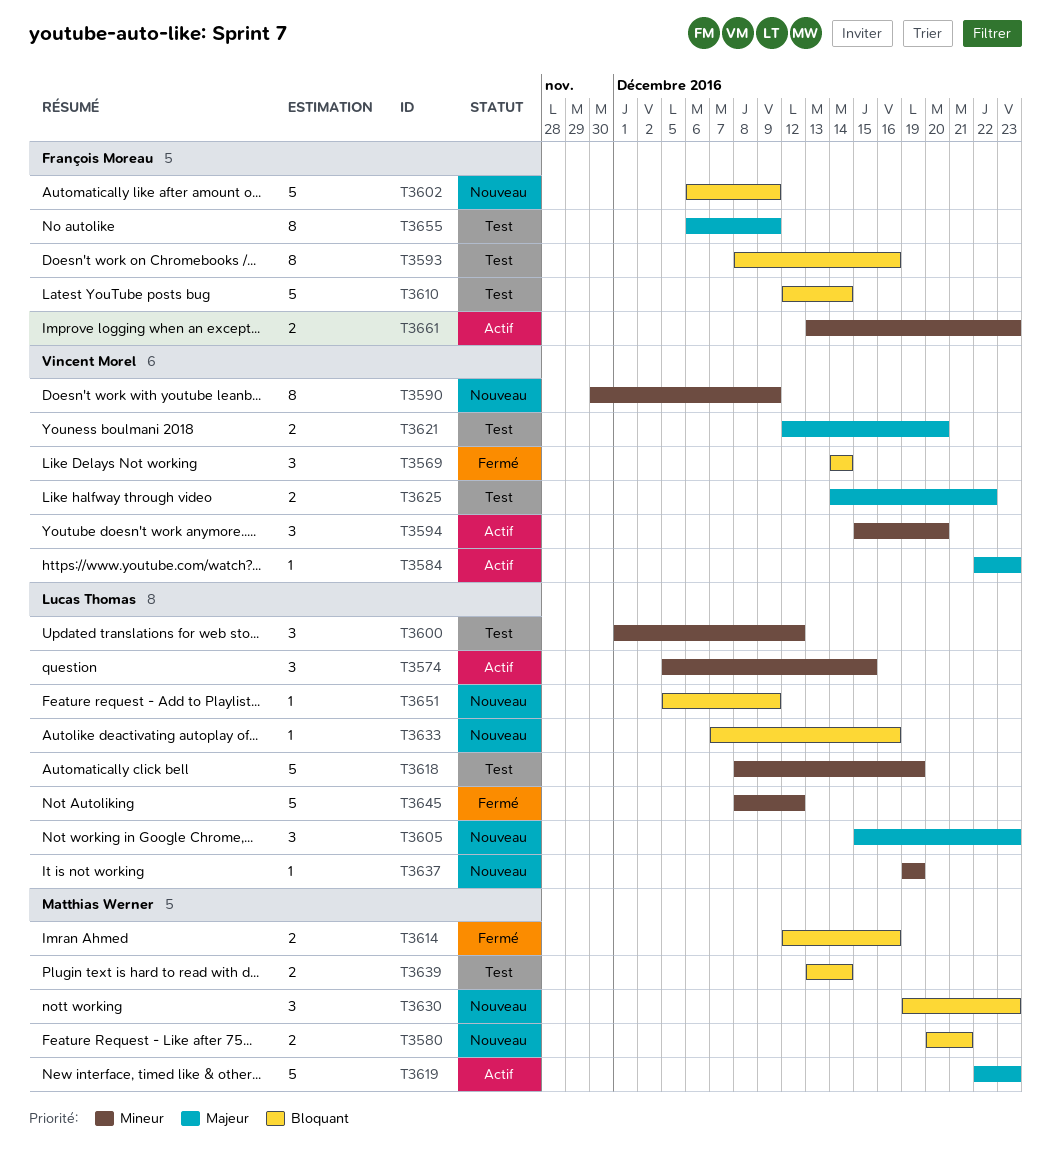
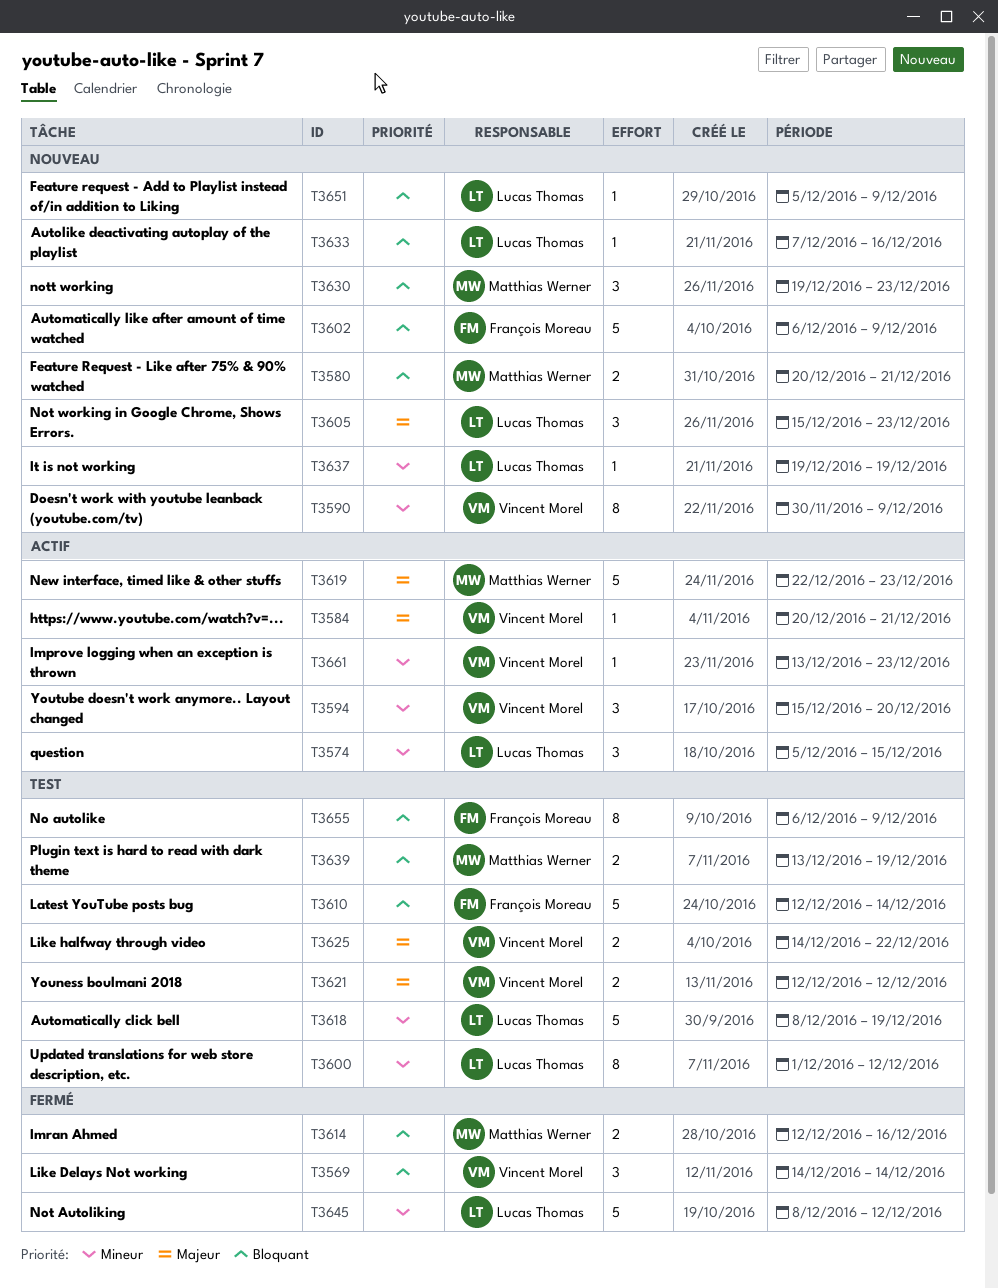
T3584, start: Dec 22 -> Dec 20
T3584, due: Dec 23 -> Dec 21
T3593: present -> none
T3600, estimate: 3 -> 8
T3621, due: Dec 20 -> Dec 12
T3639, due: Dec 14 -> Dec 19
T3655, priority: Majeur -> Bloquant
T3661, owner: François Moreau -> Vincent Morel
T3661, estimate: 2 -> 1

